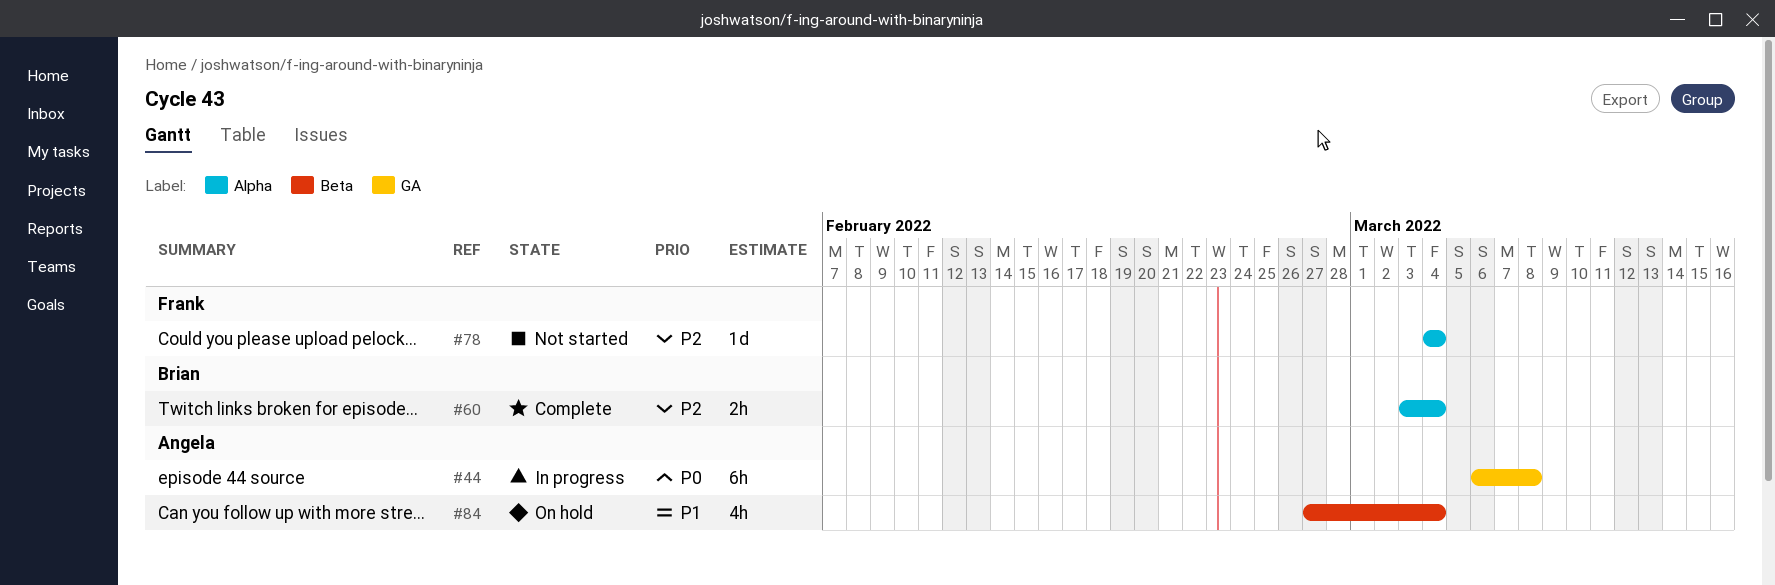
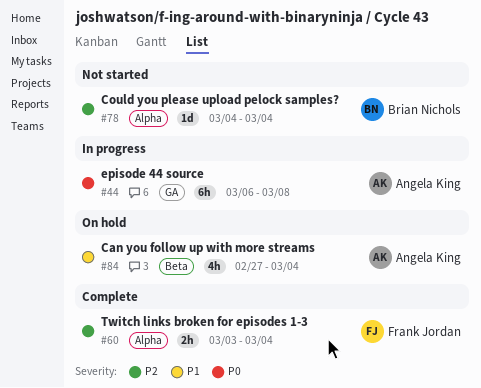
#60, owner: Brian Nichols -> Frank Jordan
#78, owner: Frank Jordan -> Brian Nichols

